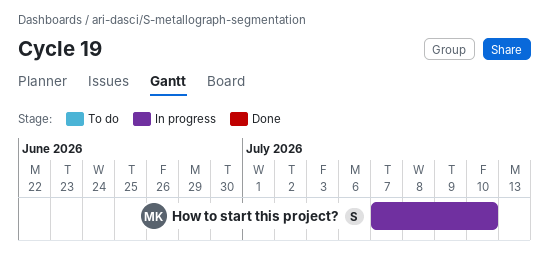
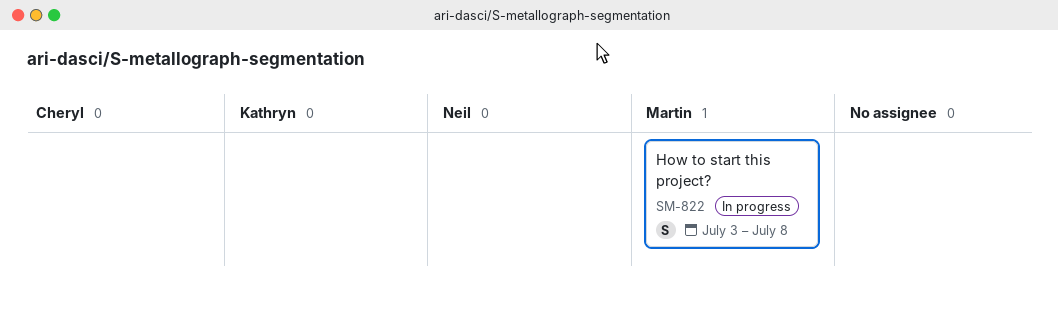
How to start this project?, start: Jul 7 -> Jul 3
How to start this project?, due: Jul 10 -> Jul 8

